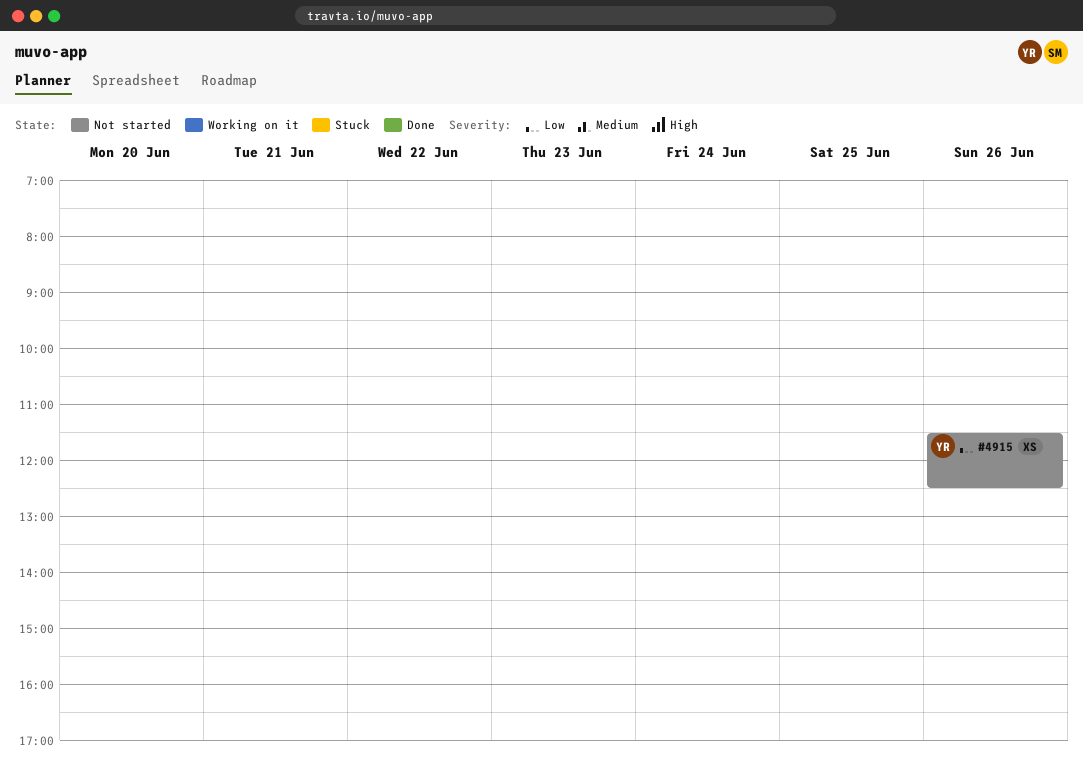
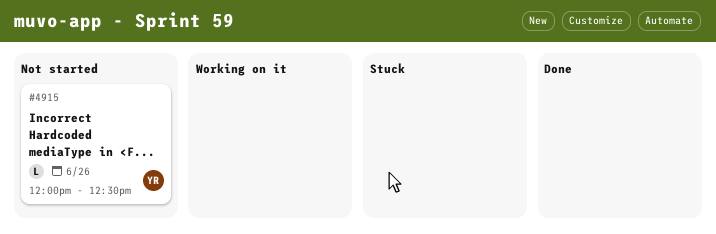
#4915, estimate: XS -> L
#4915, begins: 11:30 -> 12:00

